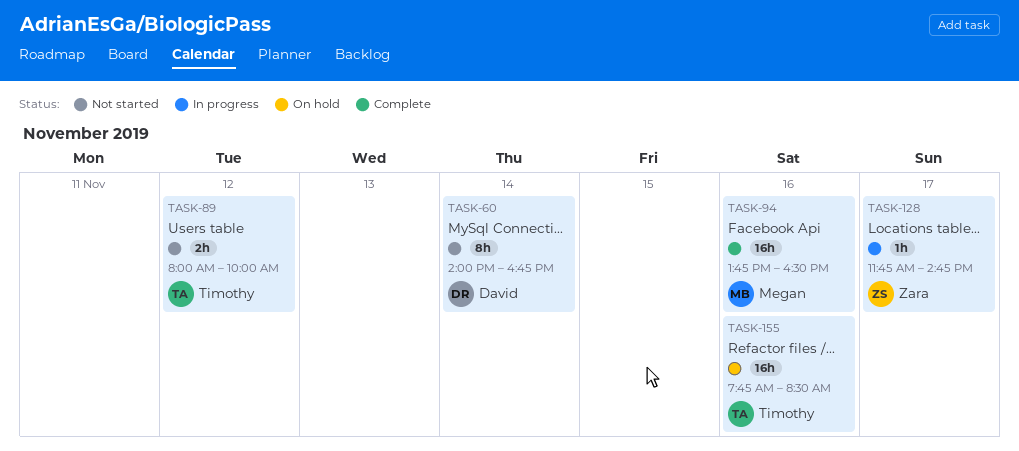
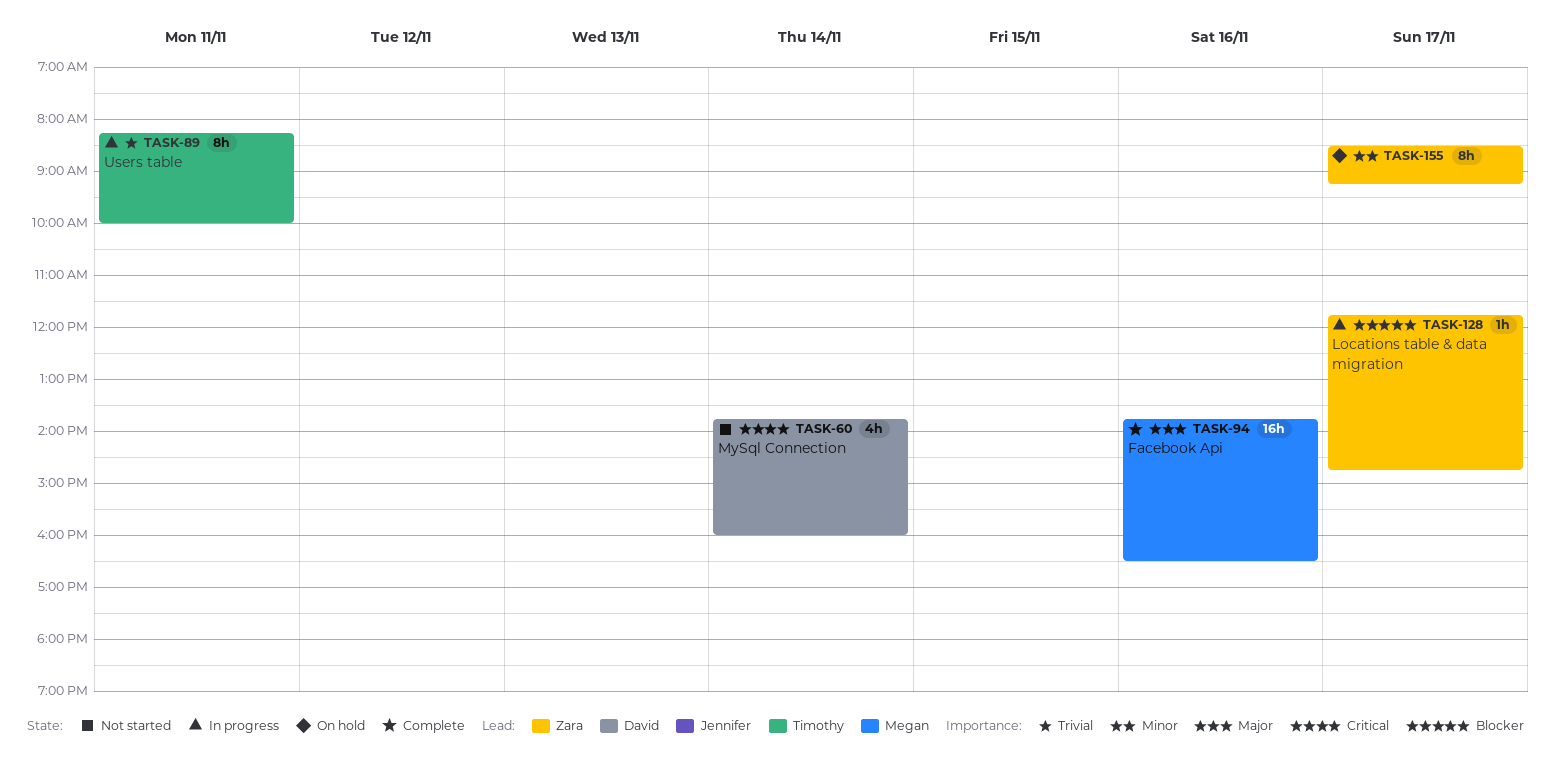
TASK-60, estimate: 8h -> 4h
TASK-60, begins: 14:00 -> 13:45
TASK-60, ends: 16:45 -> 16:00
TASK-89, status: Not started -> In progress
TASK-89, estimate: 2h -> 8h
TASK-89, day: Nov 12 -> Nov 11
TASK-89, begins: 08:00 -> 08:15
TASK-155, owner: Timothy -> Zara
TASK-155, estimate: 16h -> 8h
TASK-155, day: Nov 16 -> Nov 17
TASK-155, begins: 07:45 -> 08:30
TASK-155, ends: 08:30 -> 09:15

